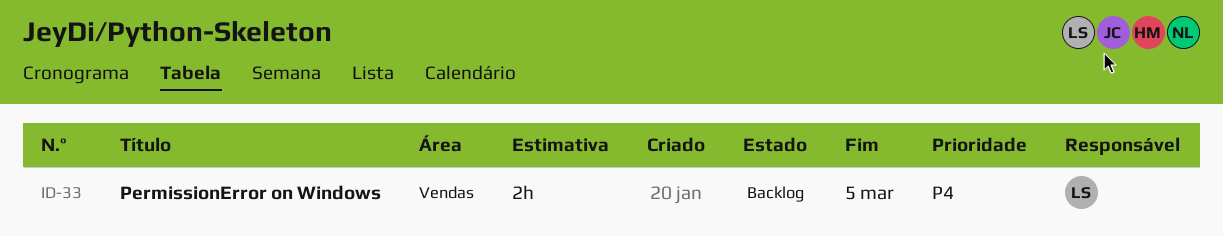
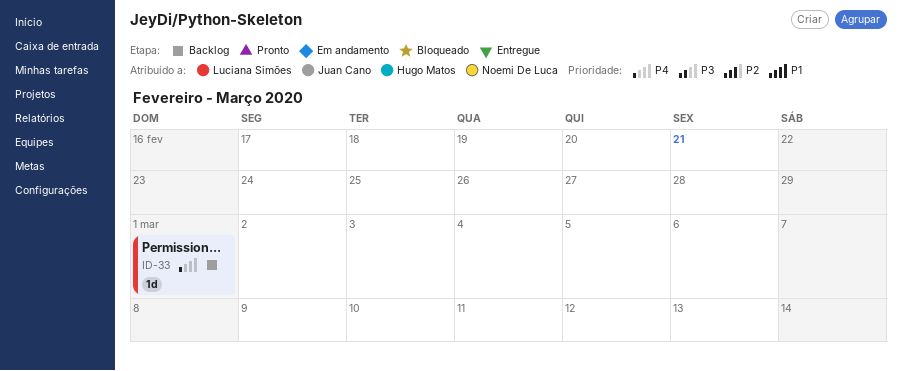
ID-33, estimate: 2h -> 1d
ID-33, due: Mar 5 -> Mar 1

